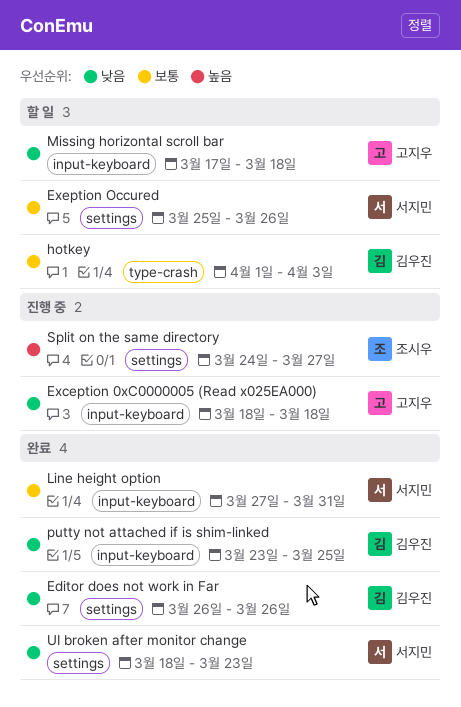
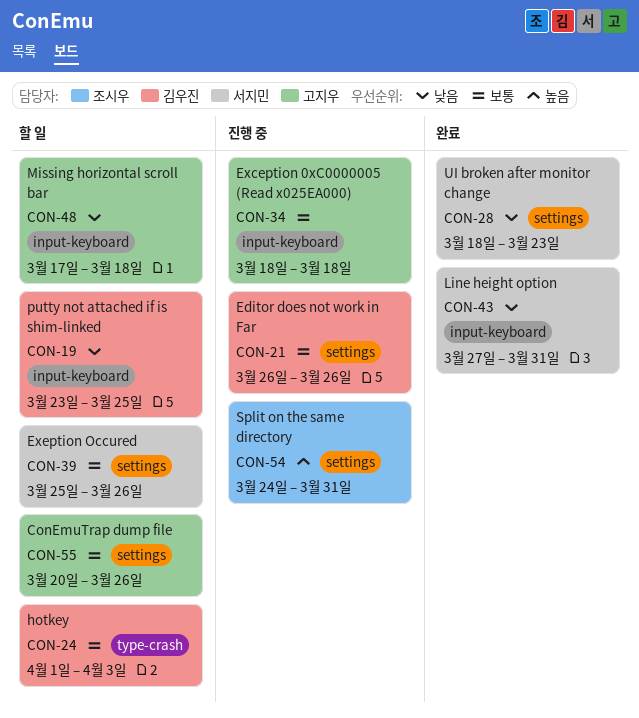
ConEmuTrap dump file: none -> present
Editor does not work in Far, status: 완료 -> 진행 중
Editor does not work in Far, priority: 낮음 -> 보통
Exception 0xC0000005 (Read x025EA000), priority: 낮음 -> 보통
Line height option, priority: 보통 -> 낮음
putty not attached if is shim-linked, status: 완료 -> 할 일
Split on the same directory, due: Mar 27 -> Mar 31

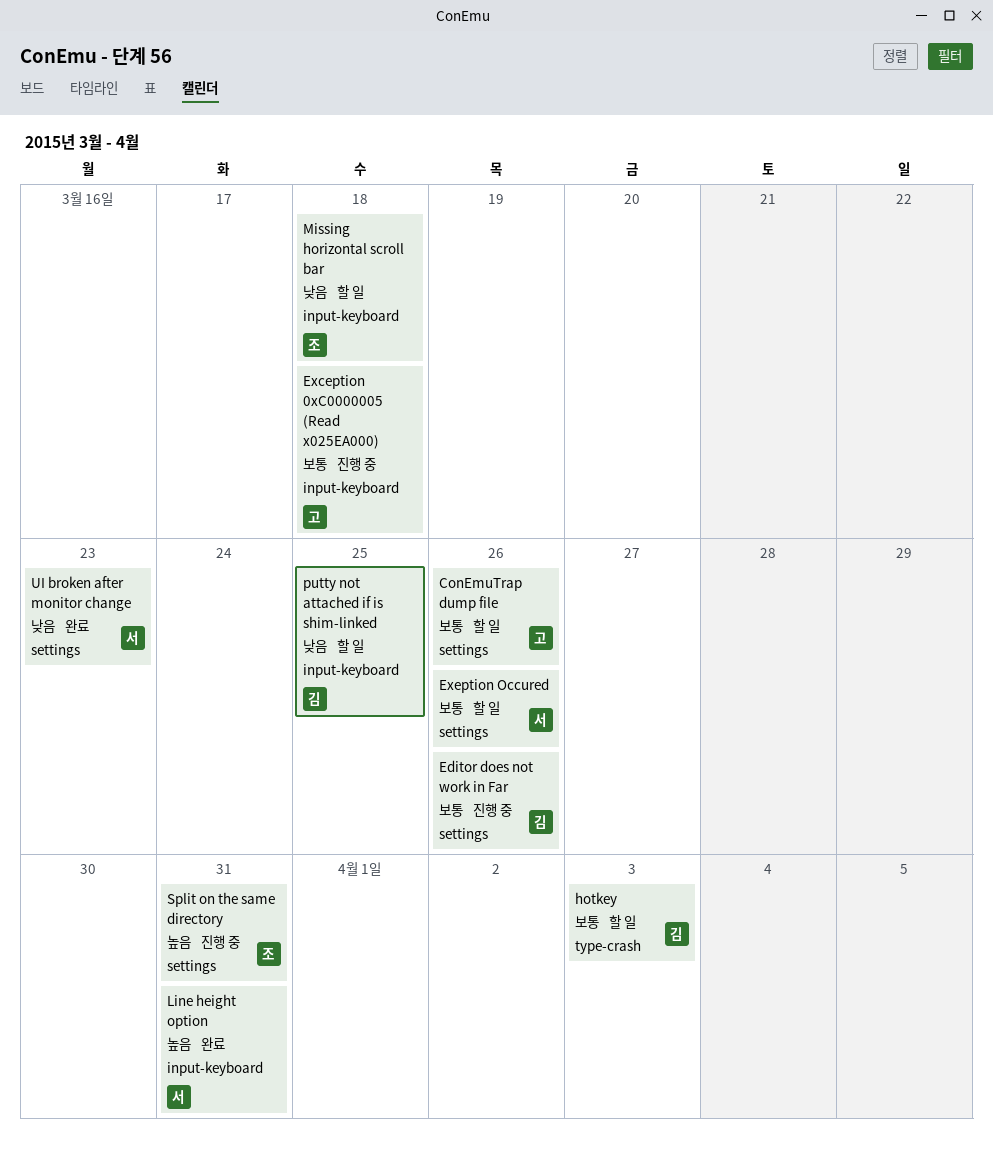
Line height option, priority: 낮음 -> 높음
Missing horizontal scroll bar, owner: 고지우 -> 조시우

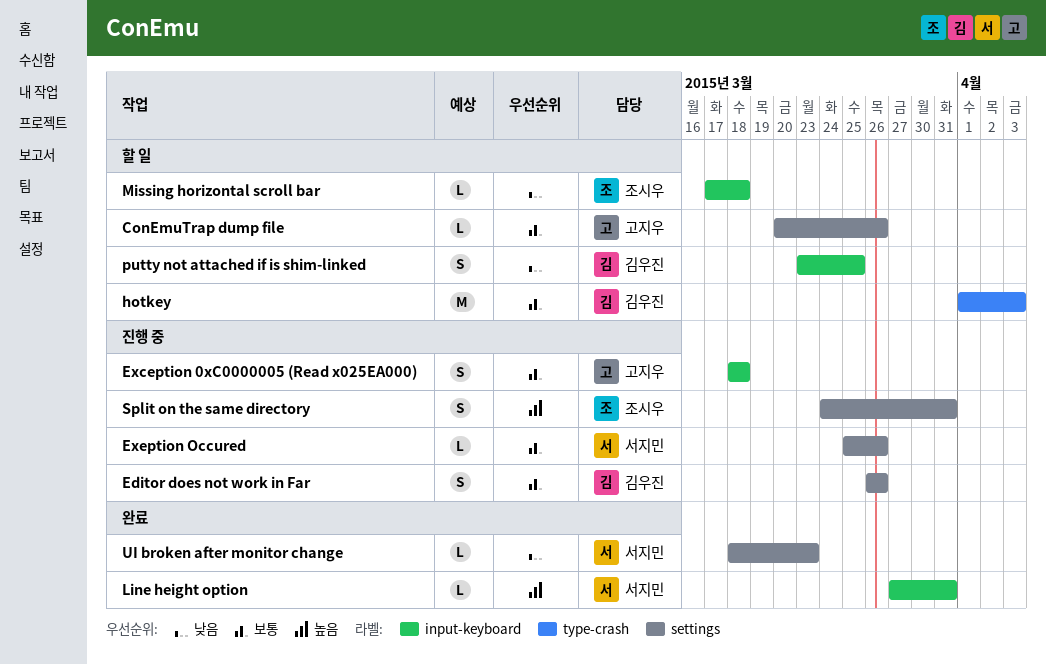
Exeption Occured, status: 할 일 -> 진행 중

